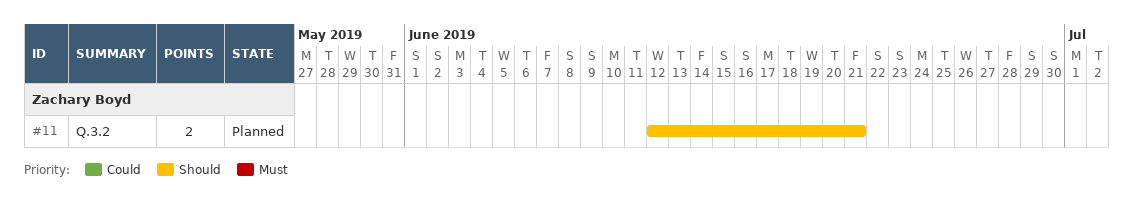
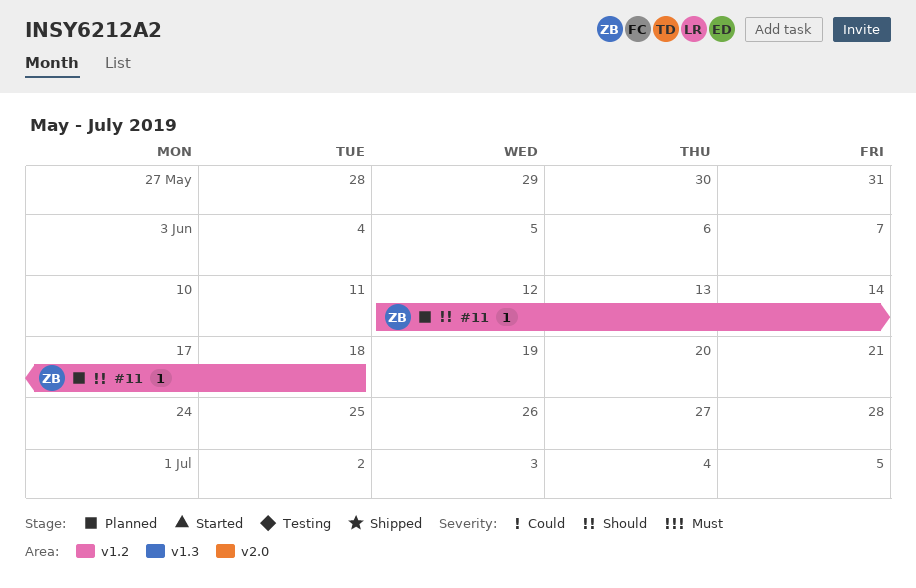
#11, estimate: 2 -> 1
#11, due: Jun 21 -> Jun 18

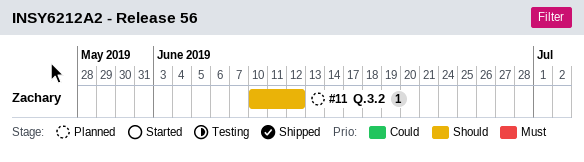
#11, start: Jun 12 -> Jun 10
#11, due: Jun 18 -> Jun 12

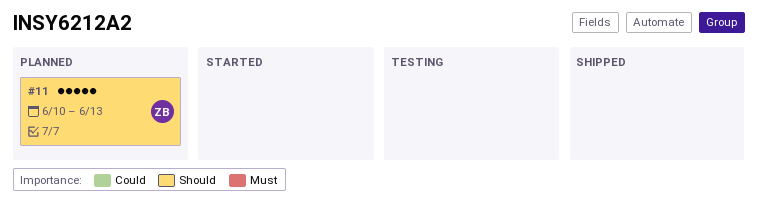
#11, estimate: 1 -> 5
#11, due: Jun 12 -> Jun 13

